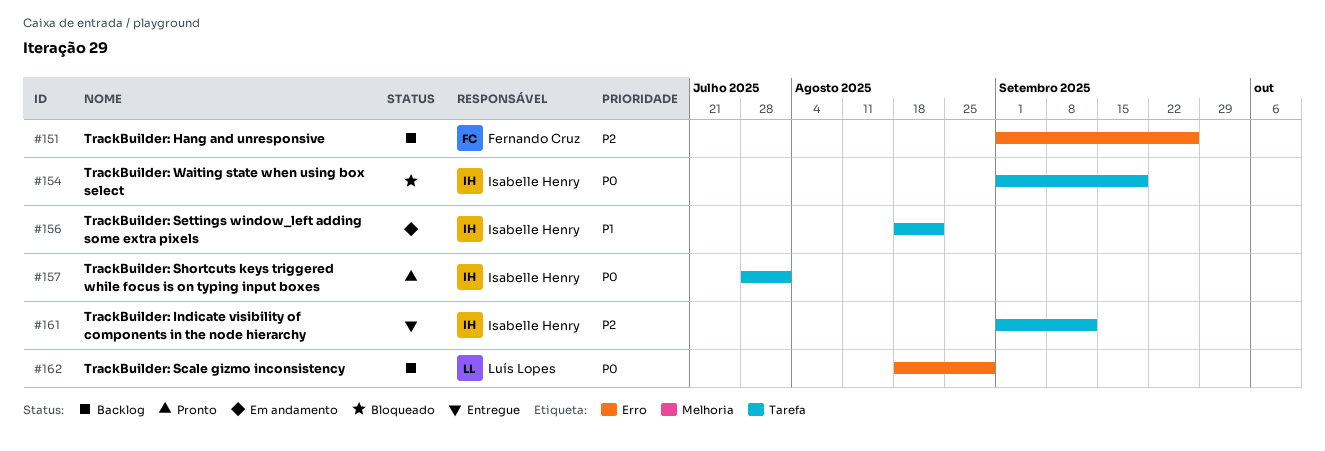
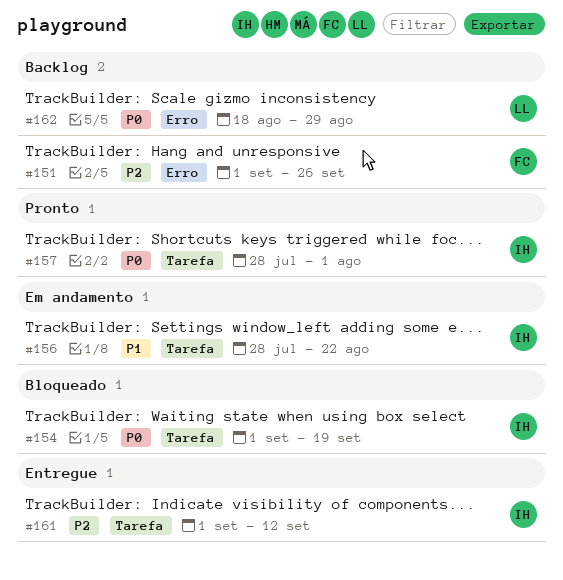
#156, start: Aug 18 -> Jul 28

